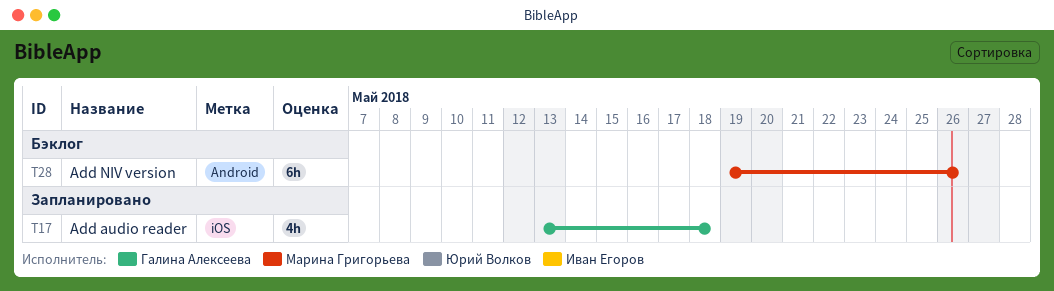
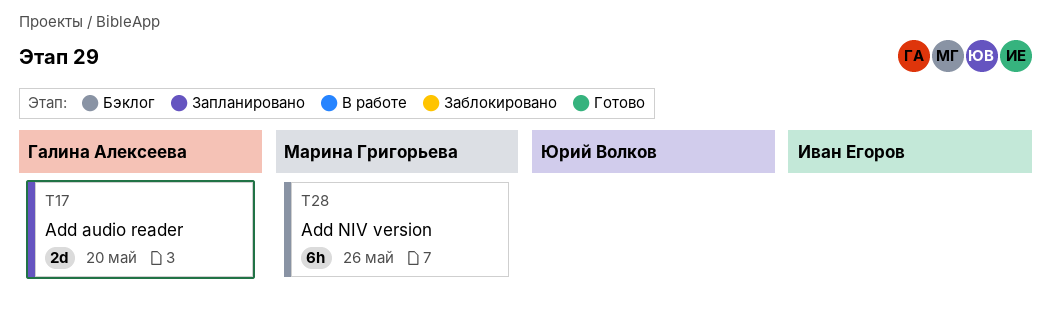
T17, estimate: 4h -> 2d
T17, due: May 18 -> May 20

